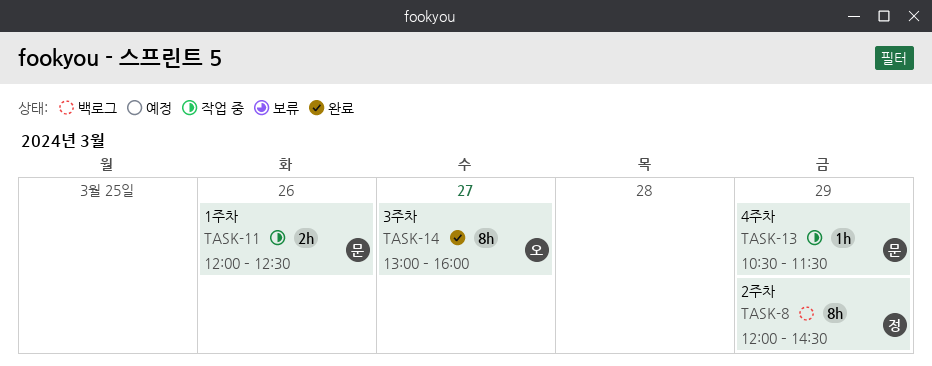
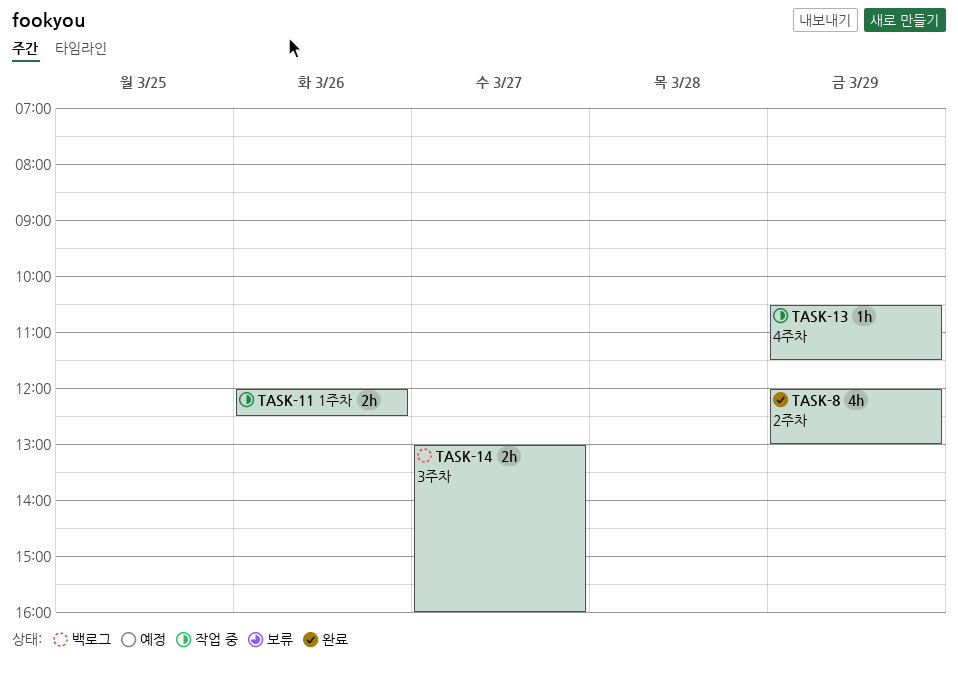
TASK-8, status: 백로그 -> 완료
TASK-8, estimate: 8h -> 4h
TASK-8, ends: 14:30 -> 13:00
TASK-14, status: 완료 -> 백로그
TASK-14, estimate: 8h -> 2h

